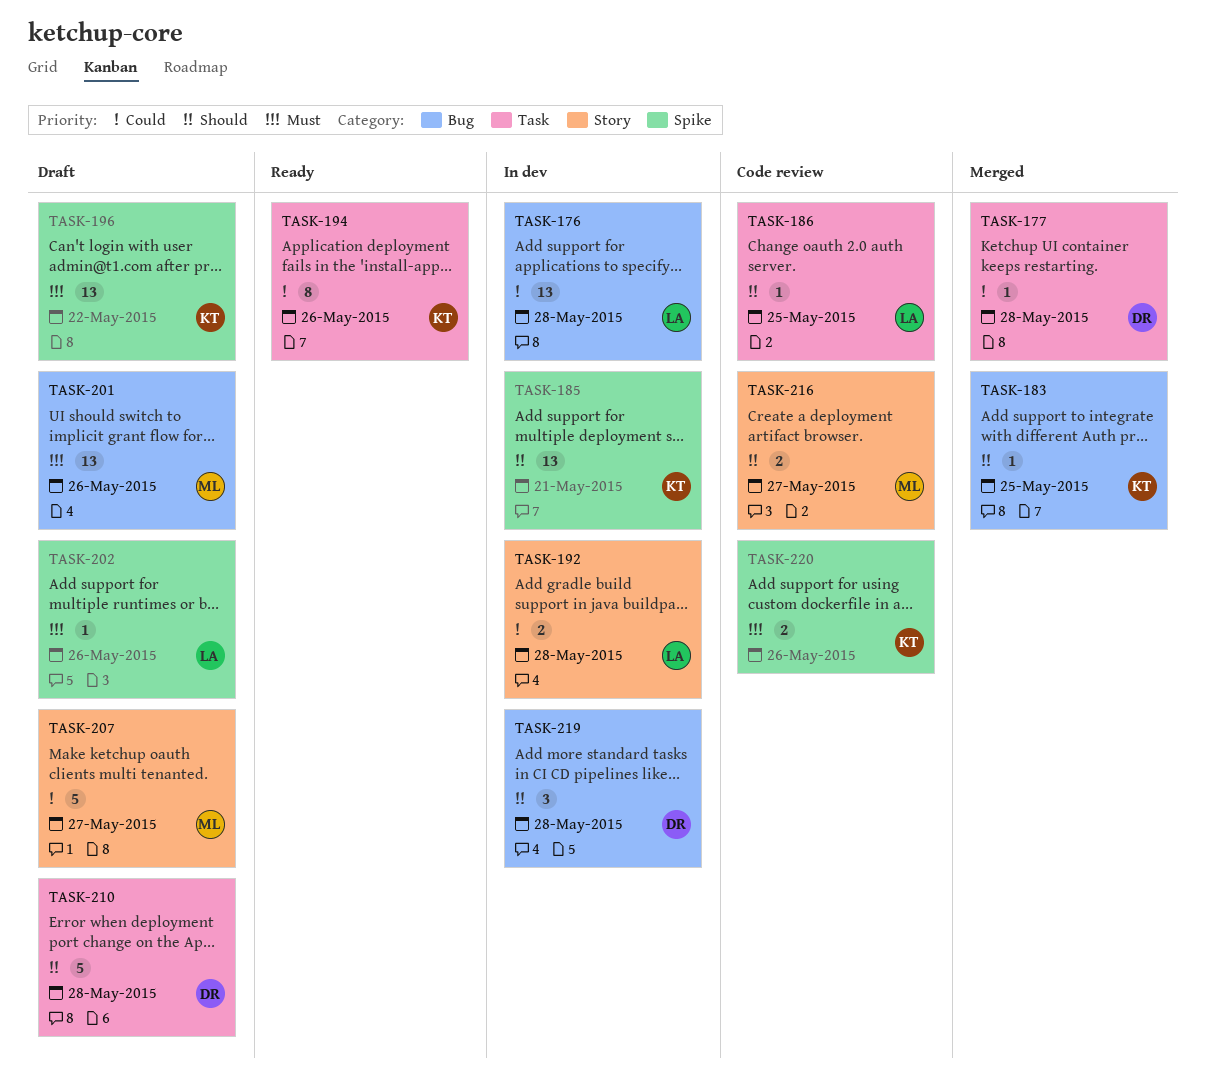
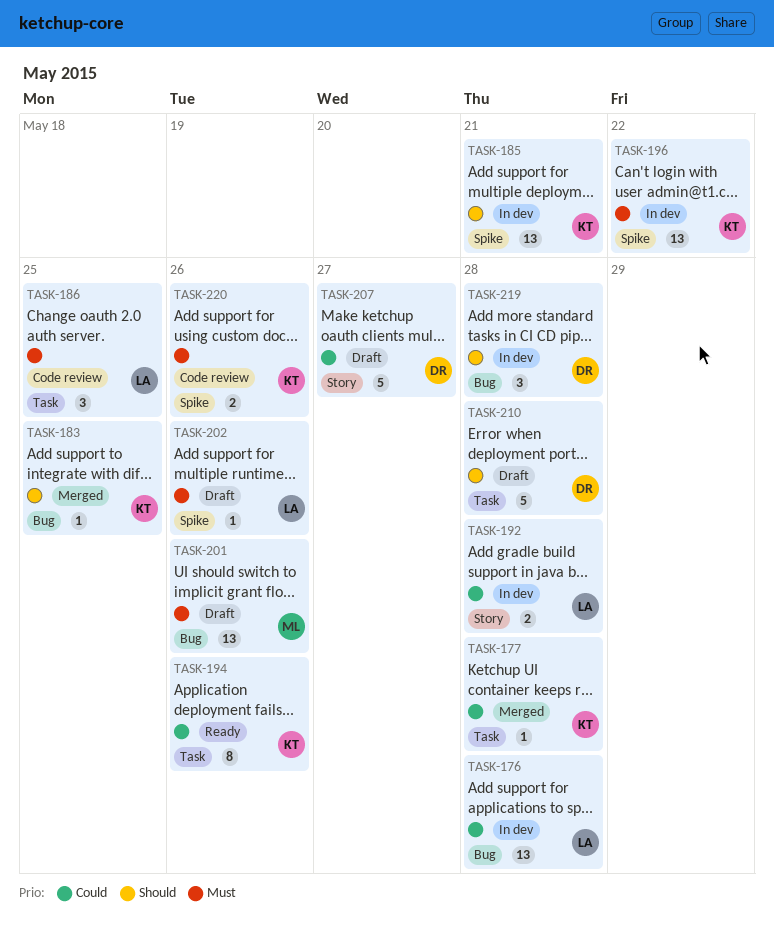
TASK-177, owner: DR -> KT
TASK-186, priority: Should -> Must
TASK-186, estimate: 1 -> 3
TASK-196, status: Draft -> In dev
TASK-207, owner: ML -> DR
TASK-216: present -> none

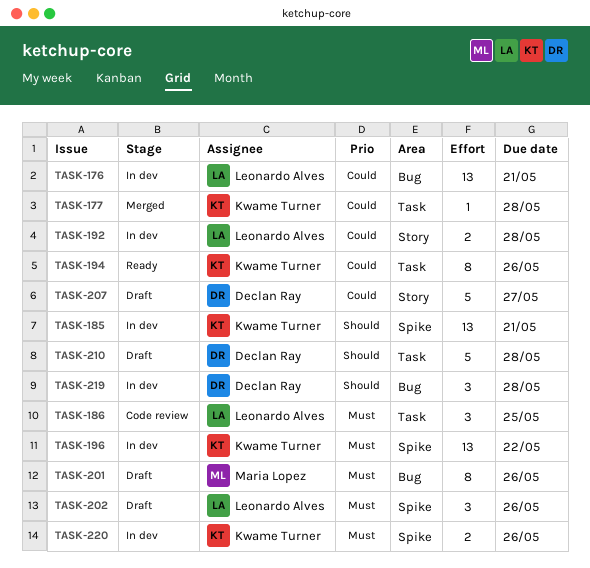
TASK-176, due: May 28 -> May 21
TASK-183: present -> none
TASK-201, estimate: 13 -> 8
TASK-202, estimate: 1 -> 3
TASK-220, status: Code review -> In dev

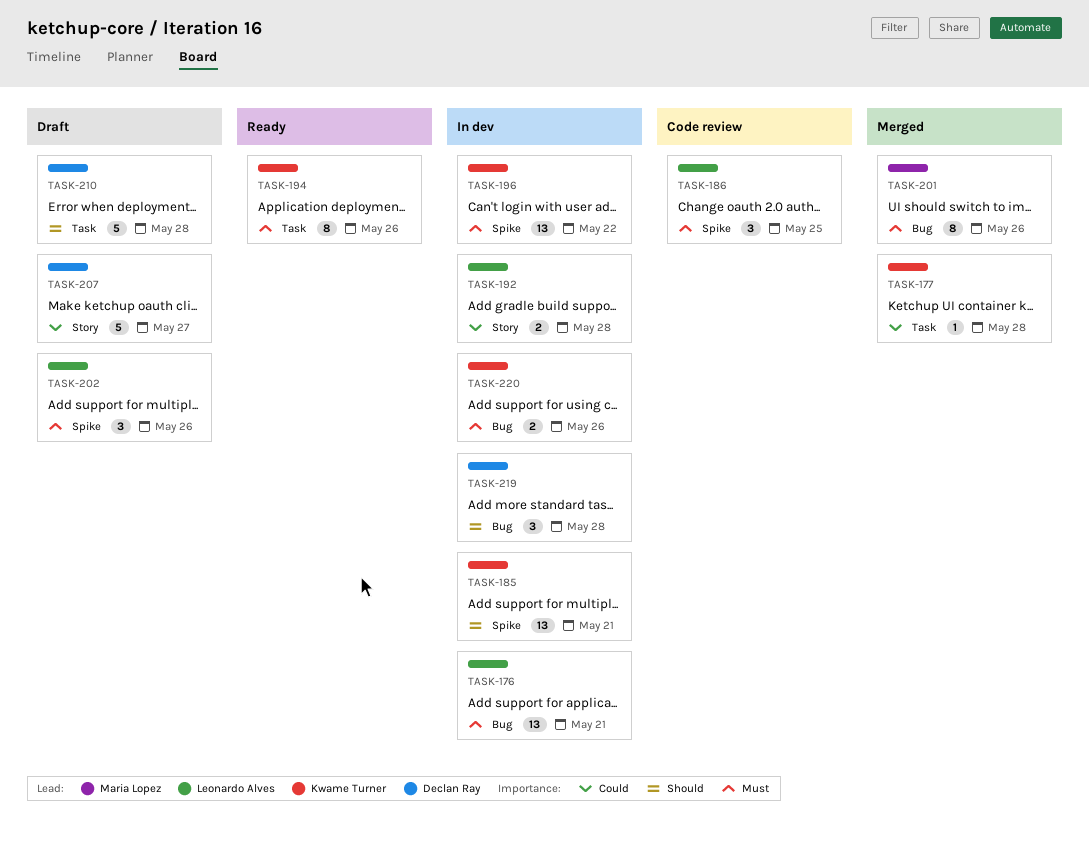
TASK-176, priority: Could -> Must
TASK-186, label: Task -> Spike
TASK-194, priority: Could -> Must
TASK-201, status: Draft -> Merged
TASK-220, label: Spike -> Bug

